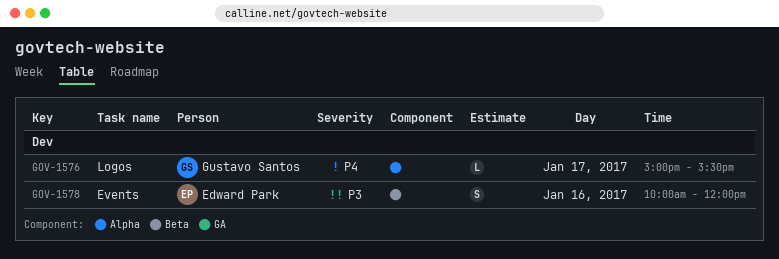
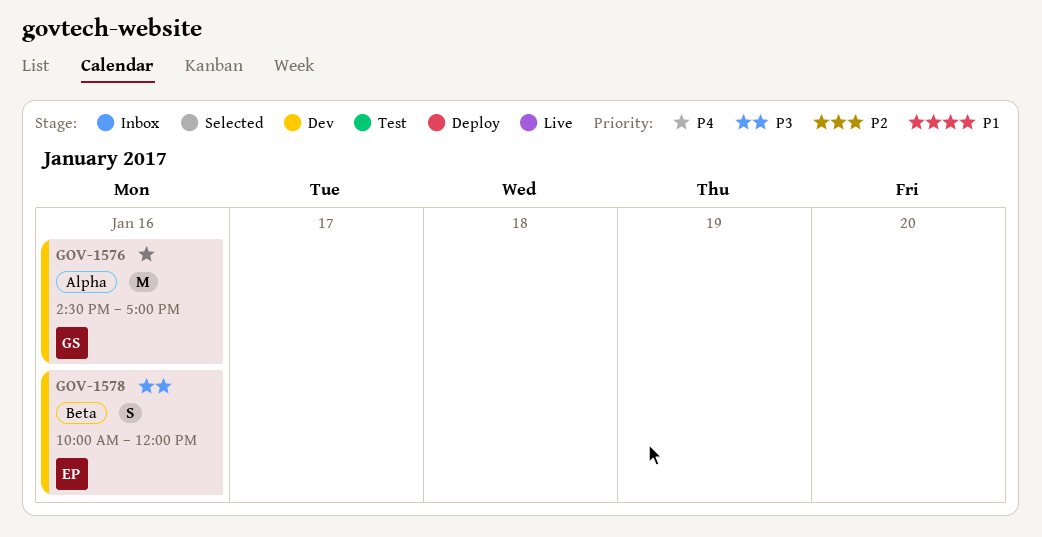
GOV-1576, estimate: L -> M
GOV-1576, day: Jan 17 -> Jan 16
GOV-1576, begins: 15:00 -> 14:30
GOV-1576, ends: 15:30 -> 17:00

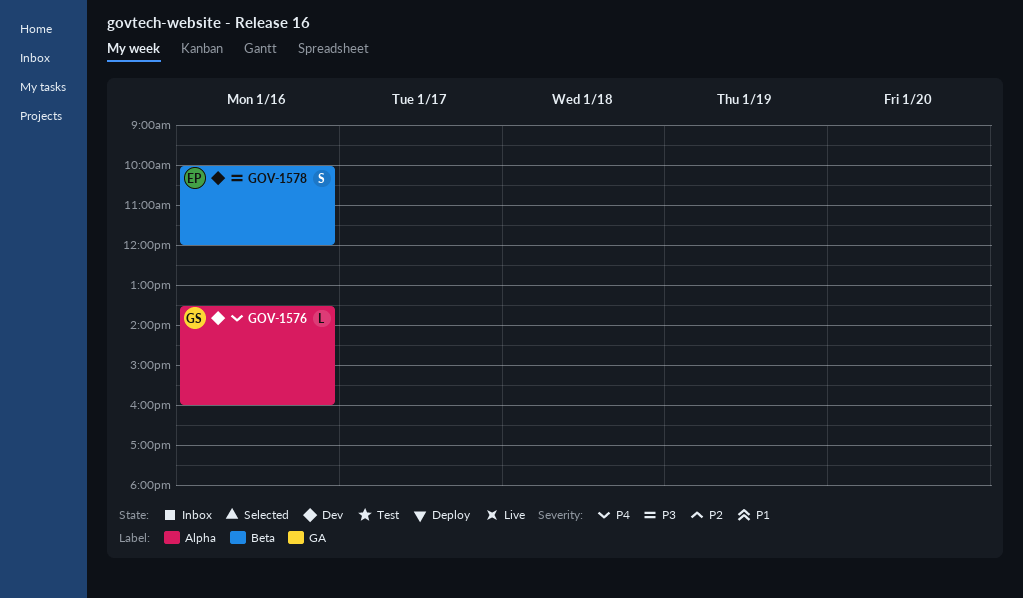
GOV-1576, estimate: M -> L
GOV-1576, begins: 14:30 -> 13:30
GOV-1576, ends: 17:00 -> 16:00

